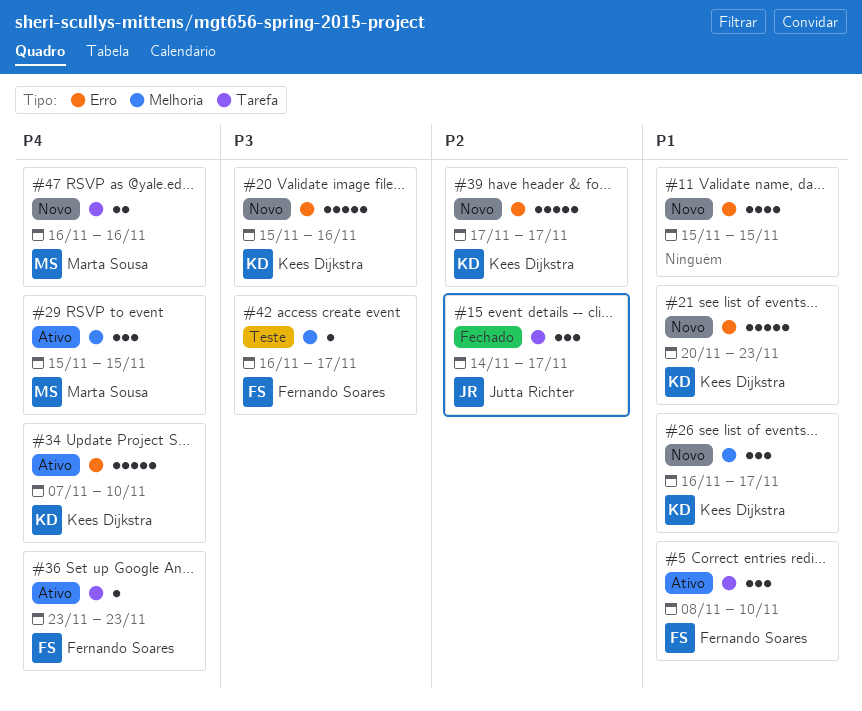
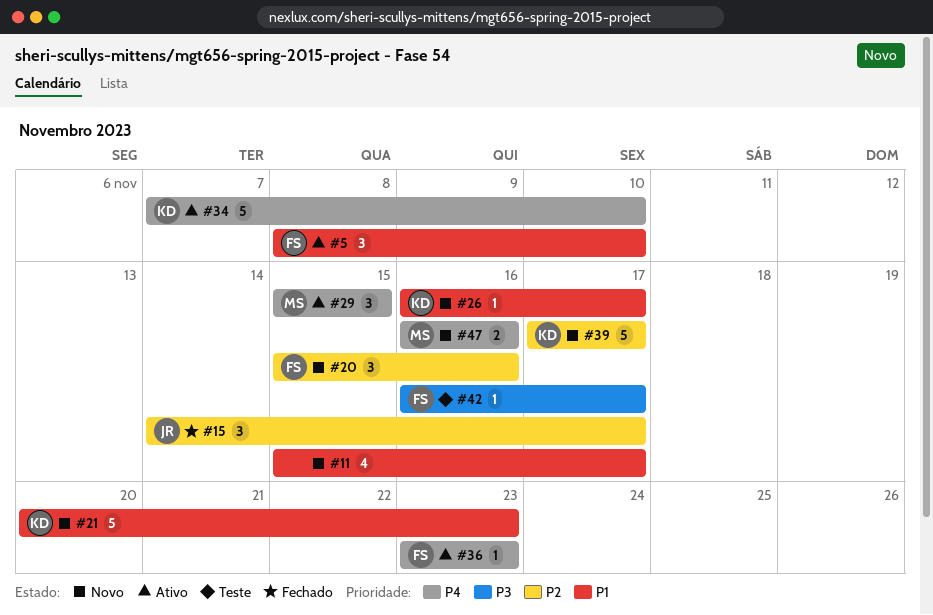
#11, due: Nov 15 -> Nov 17
#20, owner: Kees Dijkstra -> Fernando Soares
#20, priority: P3 -> P2
#20, estimate: 5 -> 3
#26, estimate: 3 -> 1

